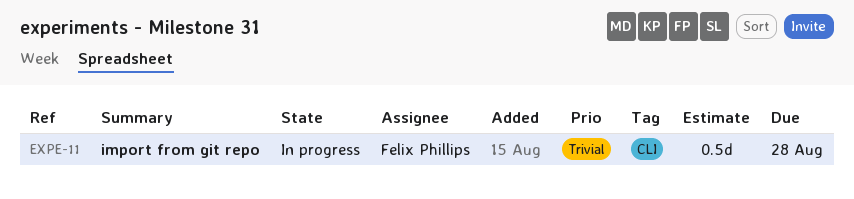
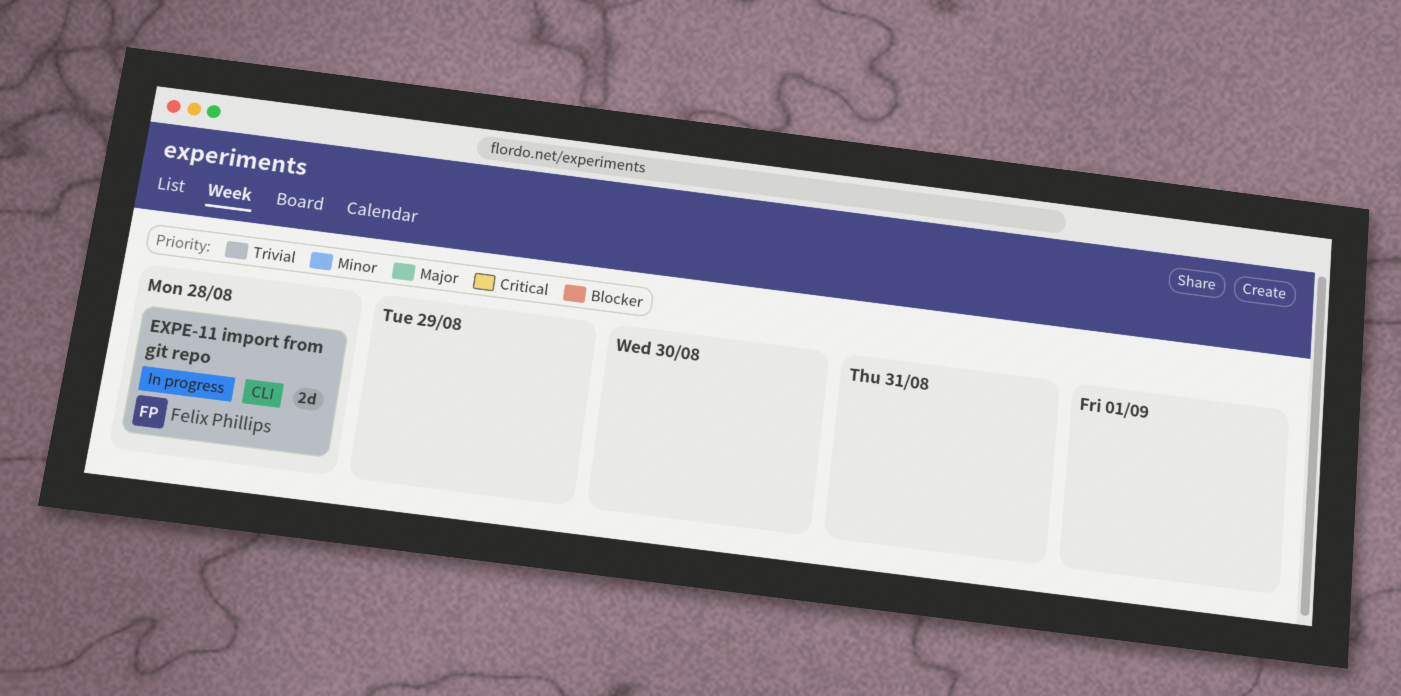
EXPE-11, estimate: 0.5d -> 2d

